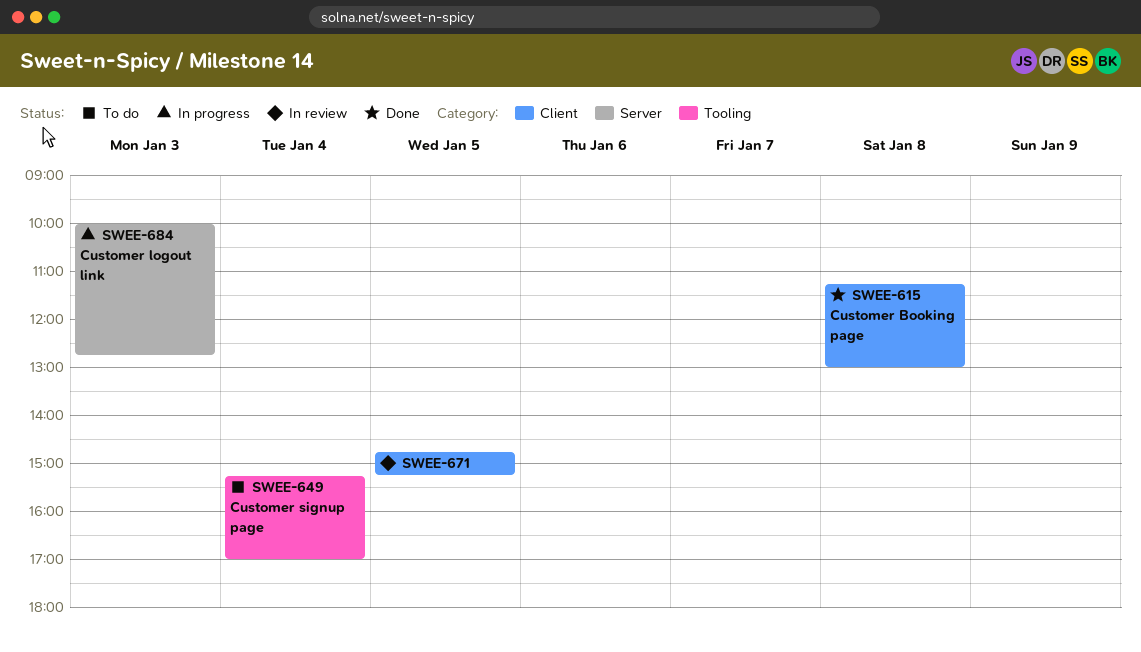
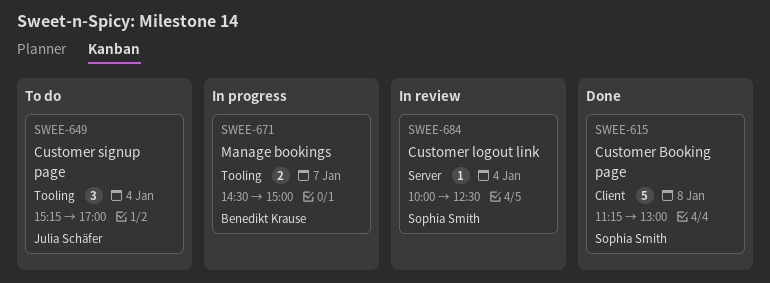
SWEE-671, status: In review -> In progress
SWEE-671, label: Client -> Tooling
SWEE-671, day: Jan 5 -> Jan 7
SWEE-671, begins: 14:45 -> 14:30
SWEE-671, ends: 15:15 -> 15:00
SWEE-684, status: In progress -> In review
SWEE-684, day: Jan 3 -> Jan 4
SWEE-684, ends: 12:45 -> 12:30

